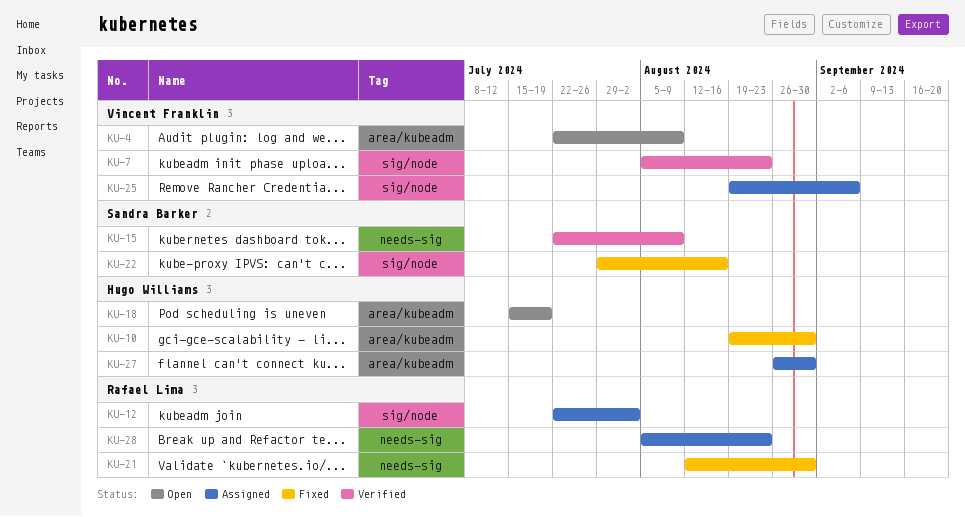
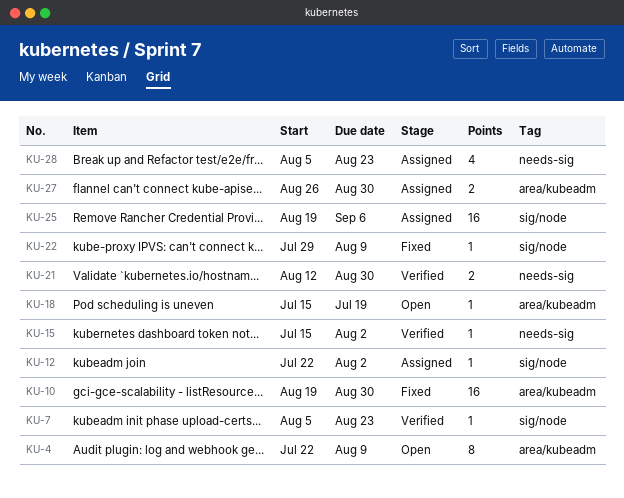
KU-15, start: Jul 22 -> Jul 15
KU-15, due: Aug 9 -> Aug 2
KU-21, status: Fixed -> Verified
KU-22, due: Aug 16 -> Aug 9

